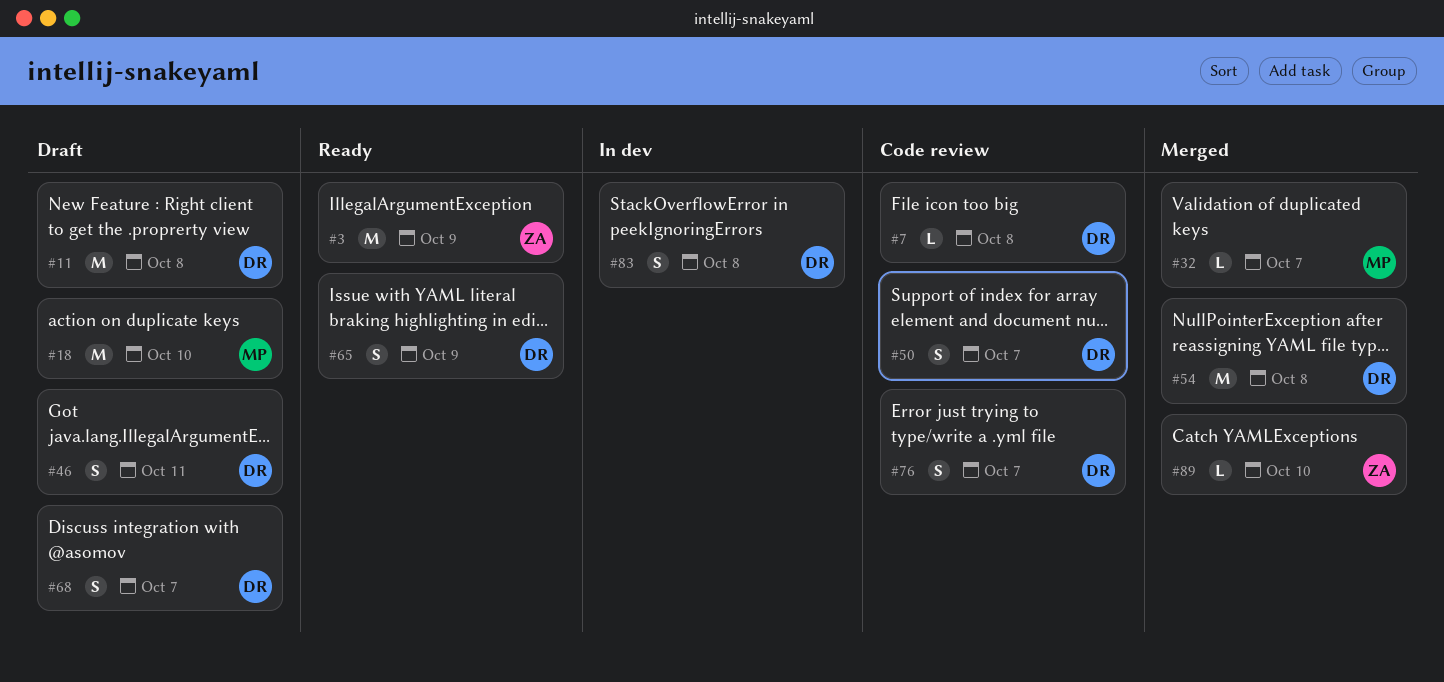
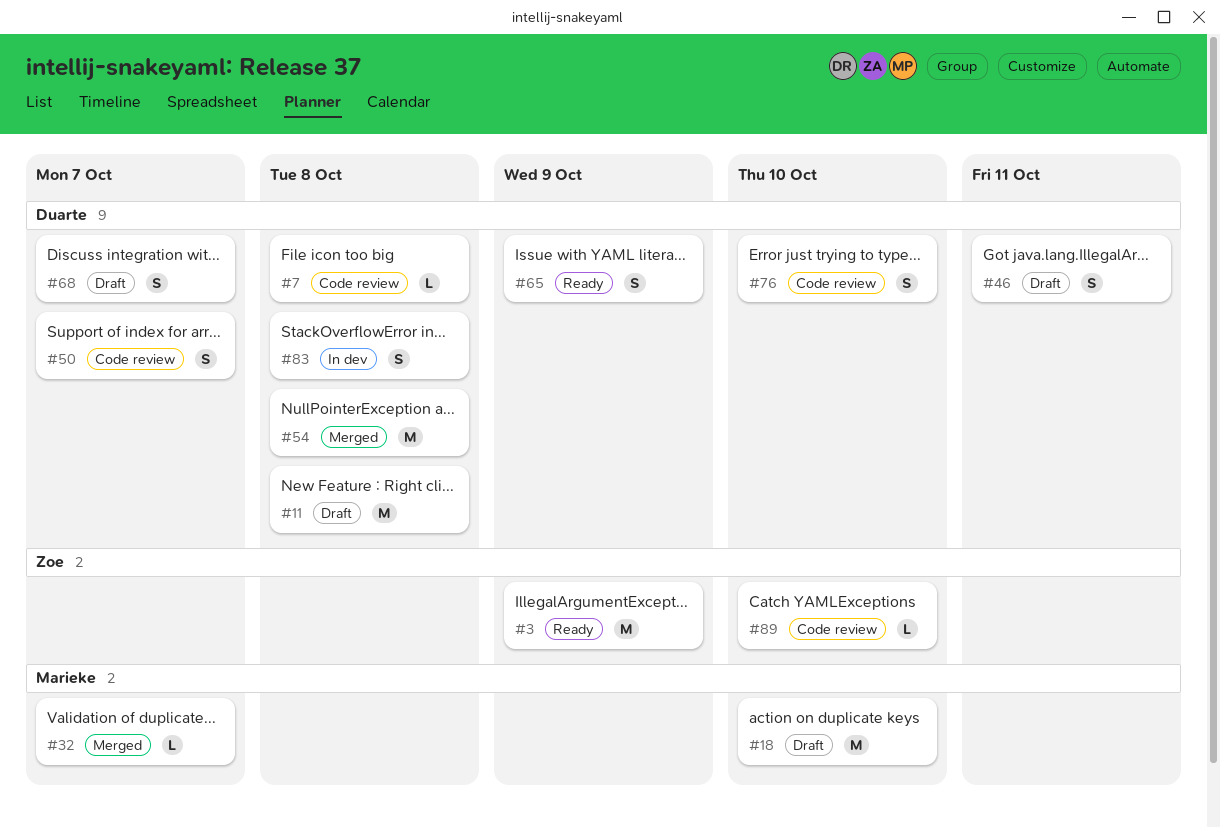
#76, due: Oct 7 -> Oct 10
#89, status: Merged -> Code review

